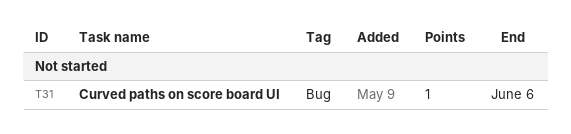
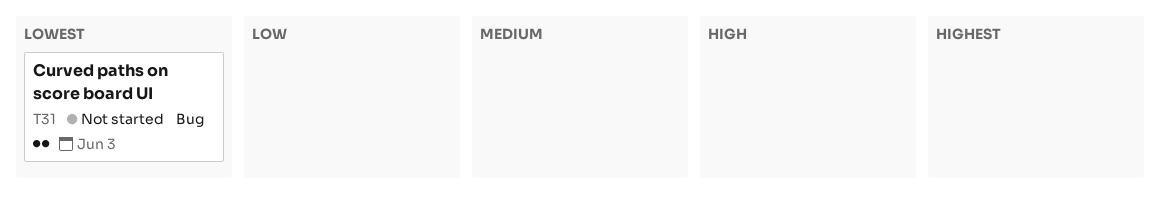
T31, estimate: 1 -> 2
T31, due: Jun 6 -> Jun 3

